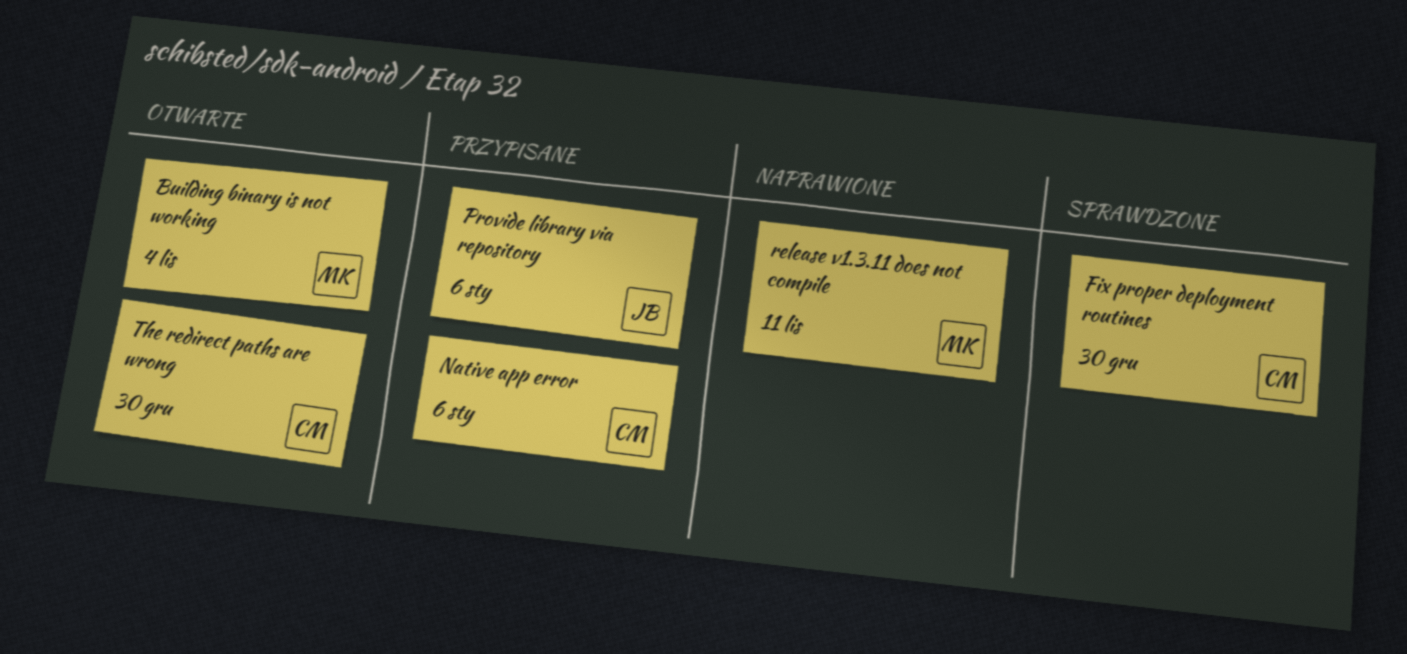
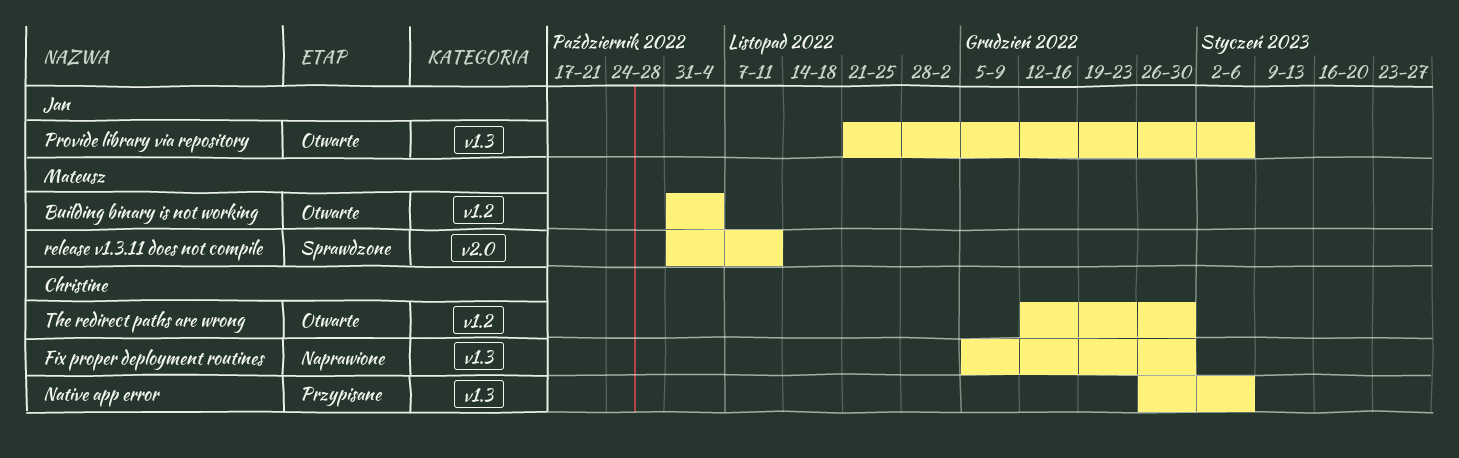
Fix proper deployment routines, status: Sprawdzone -> Naprawione
Provide library via repository, status: Przypisane -> Otwarte
release v1.3.11 does not compile, status: Naprawione -> Sprawdzone

